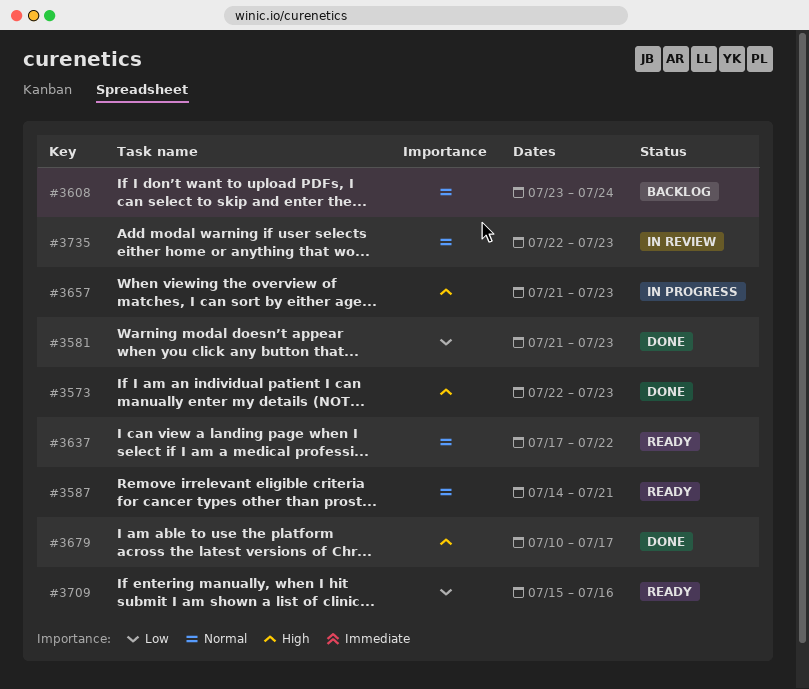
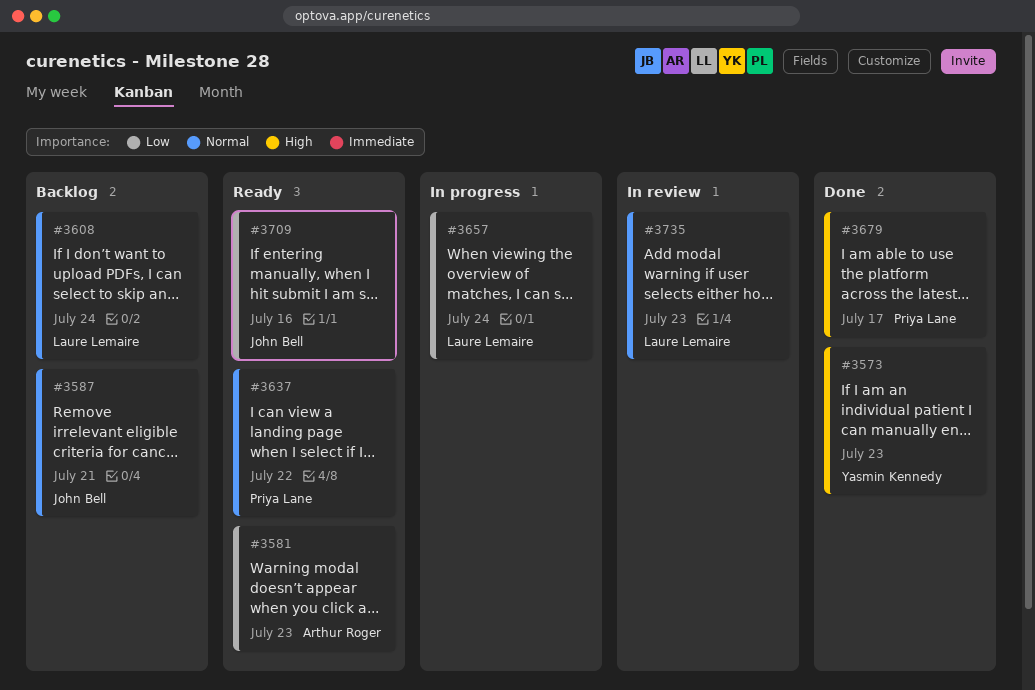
#3581, status: Done -> Ready
#3587, status: Ready -> Backlog
#3657, priority: High -> Low
#3657, due: Jul 23 -> Jul 24

